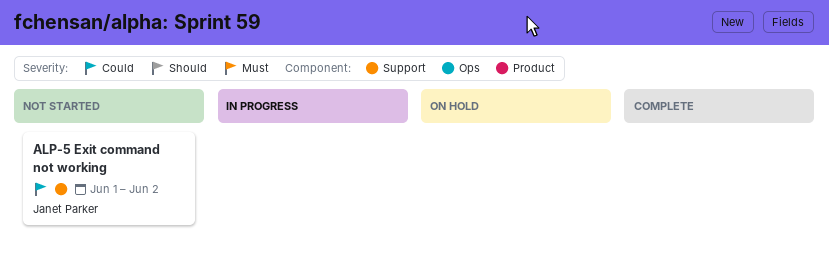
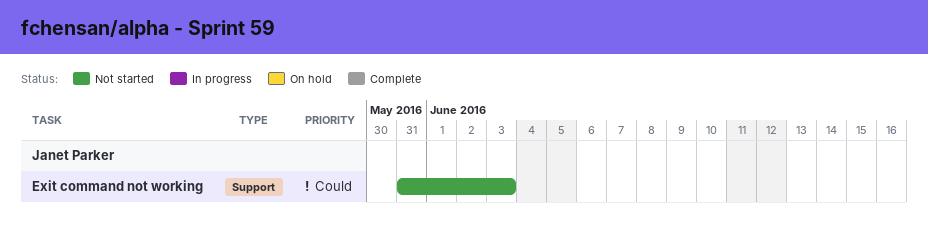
Exit command not working, start: Jun 1 -> May 31
Exit command not working, due: Jun 2 -> Jun 3

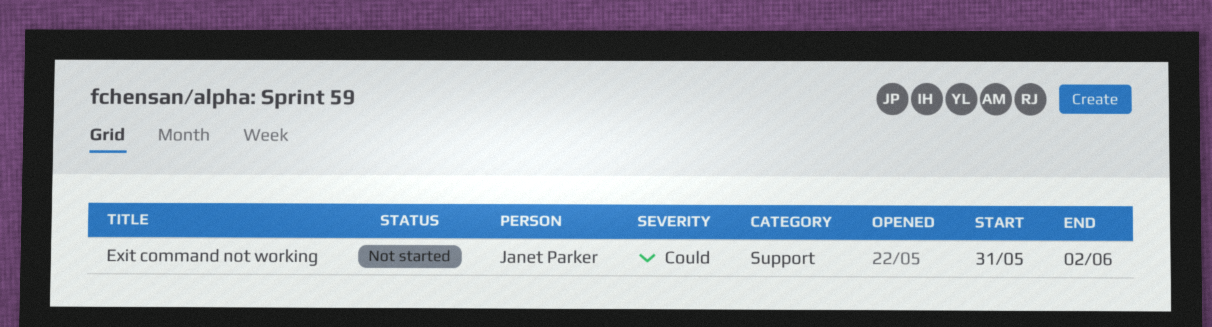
Exit command not working, due: Jun 3 -> Jun 2

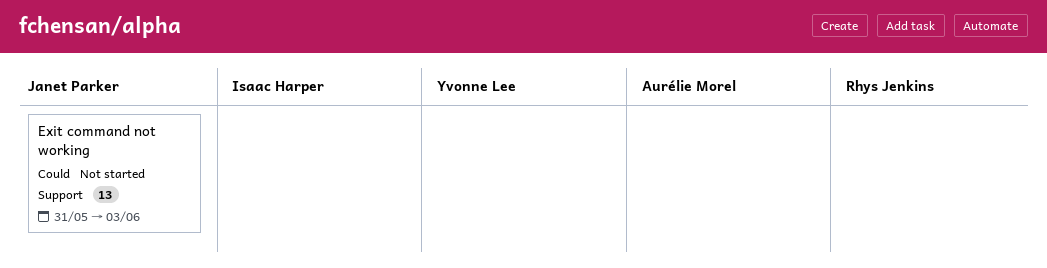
Exit command not working, due: Jun 2 -> Jun 3

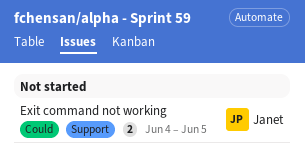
Exit command not working, estimate: 13 -> 2
Exit command not working, start: May 31 -> Jun 4
Exit command not working, due: Jun 3 -> Jun 5

